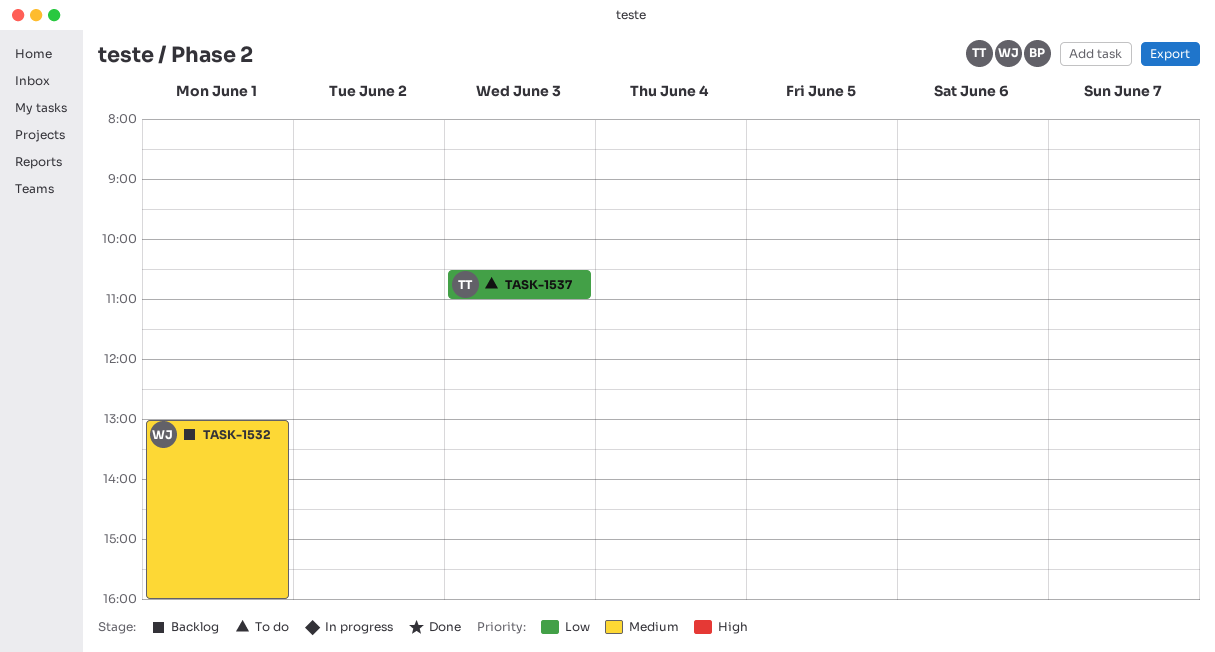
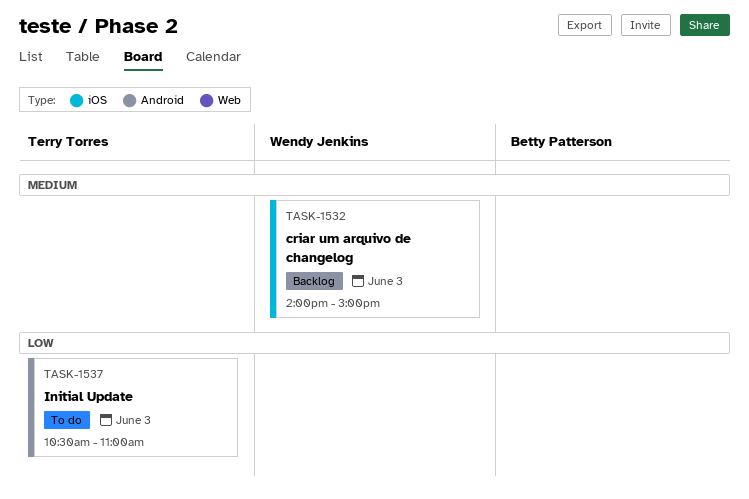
TASK-1532, day: Jun 1 -> Jun 3
TASK-1532, begins: 13:00 -> 14:00
TASK-1532, ends: 16:00 -> 15:00

